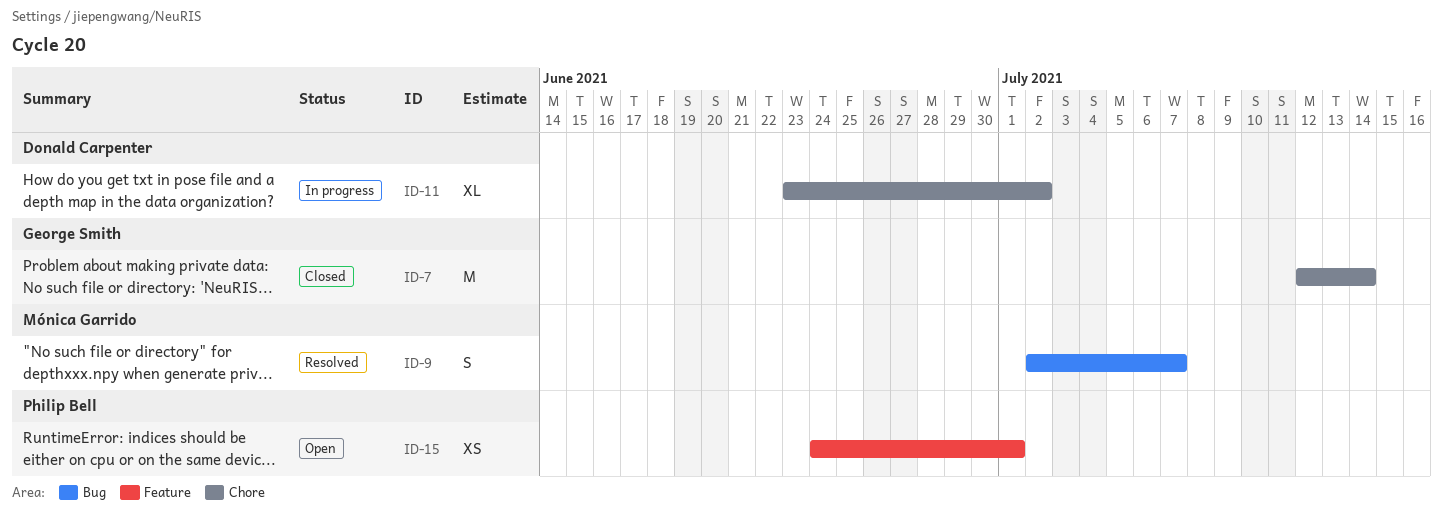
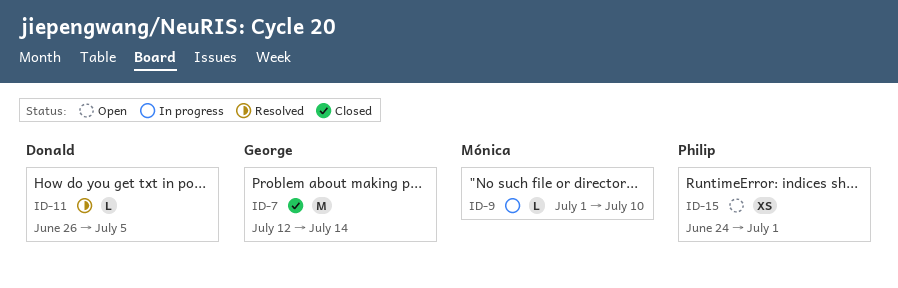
ID-9, status: Resolved -> In progress
ID-9, estimate: S -> L
ID-9, start: Jul 2 -> Jul 1
ID-9, due: Jul 7 -> Jul 10
ID-11, status: In progress -> Resolved
ID-11, estimate: XL -> L
ID-11, start: Jun 23 -> Jun 26
ID-11, due: Jul 2 -> Jul 5

